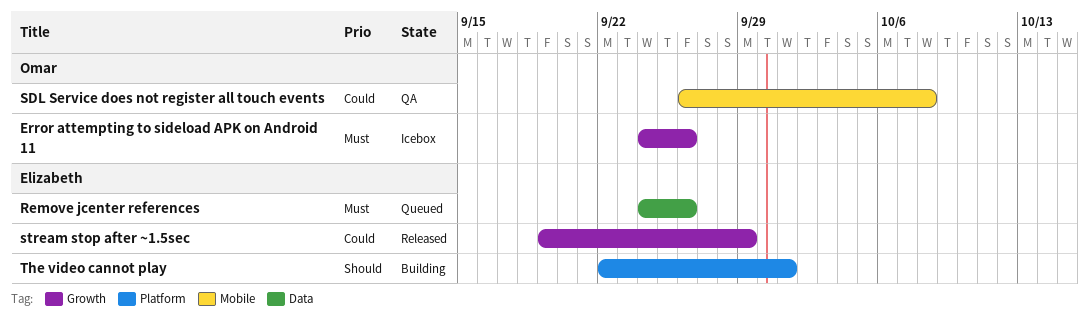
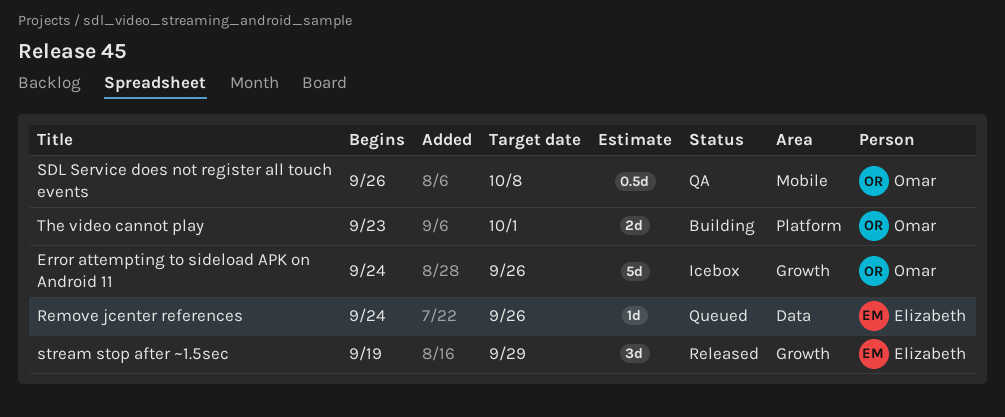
The video cannot play, owner: Elizabeth -> Omar
The video cannot play, start: Sep 22 -> Sep 23

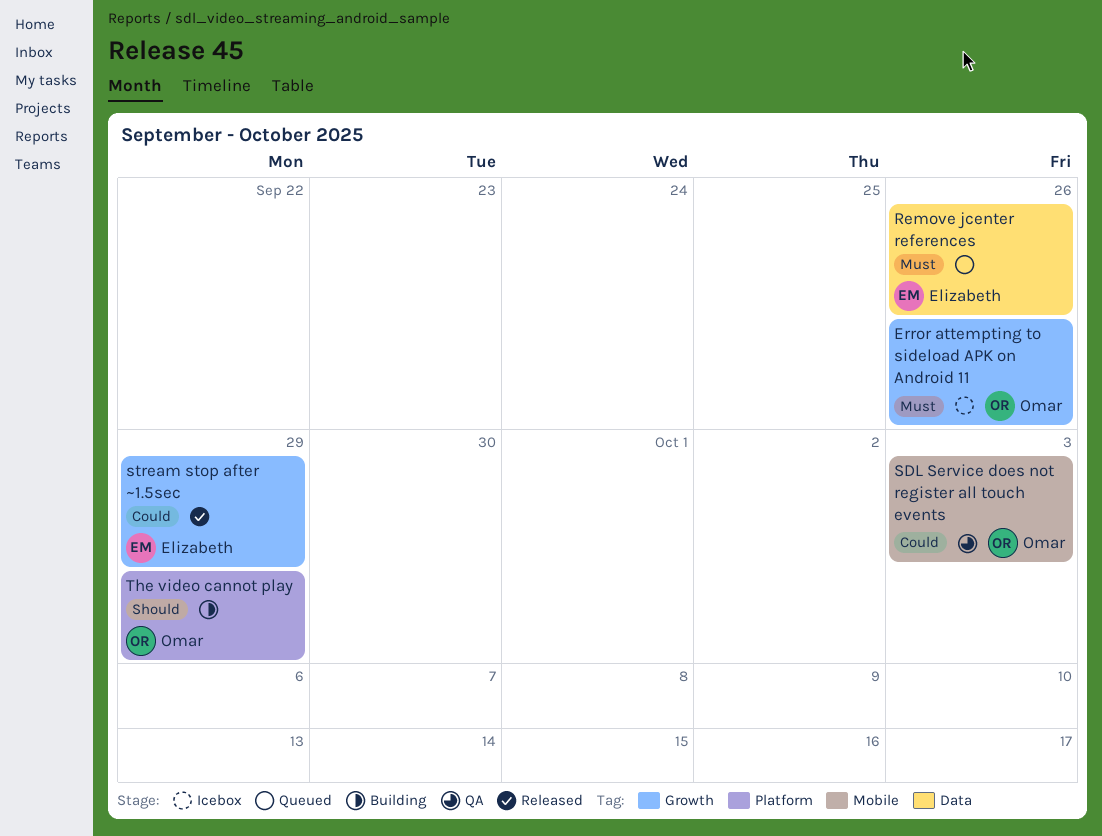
SDL Service does not register all touch events, due: Oct 8 -> Oct 3
The video cannot play, due: Oct 1 -> Sep 29

